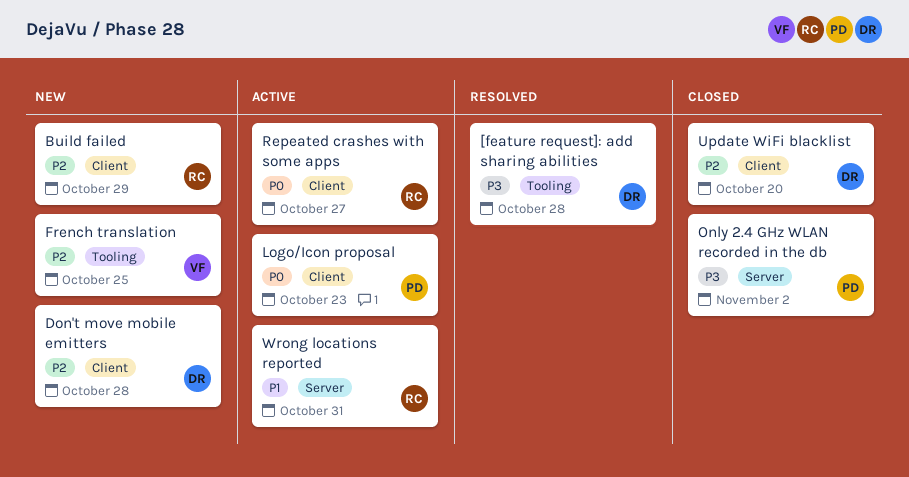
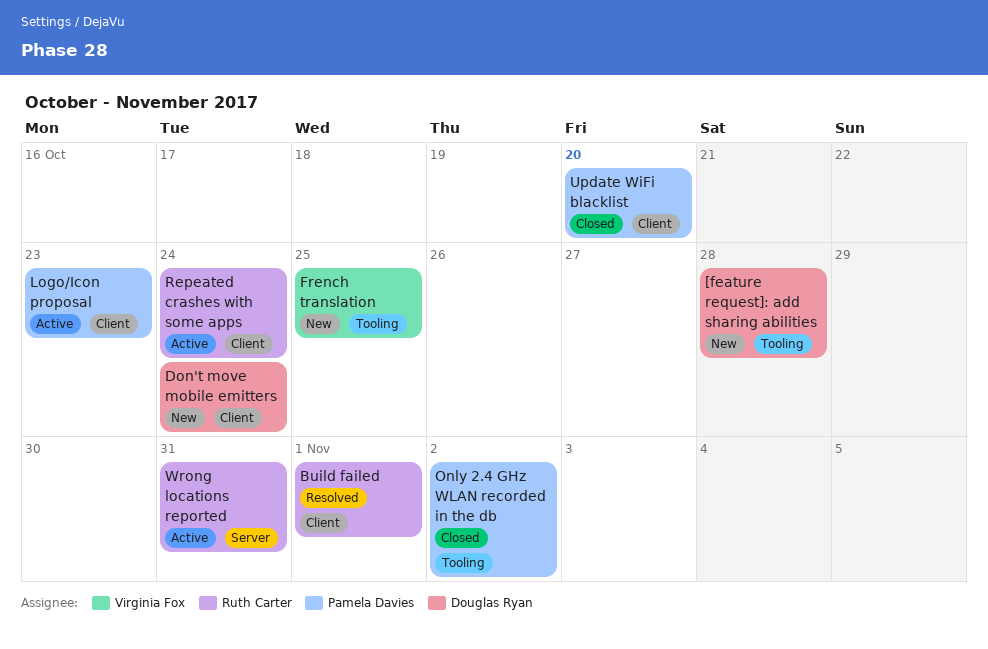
[feature request]: add sharing abilities, status: Resolved -> New
Build failed, status: New -> Resolved
Build failed, due: Oct 29 -> Nov 1
Don't move mobile emitters, due: Oct 28 -> Oct 24
Only 2.4 GHz WLAN recorded in the db, label: Server -> Tooling
Repeated crashes with some apps, due: Oct 27 -> Oct 24
Update WiFi blacklist, owner: Douglas Ryan -> Pamela Davies

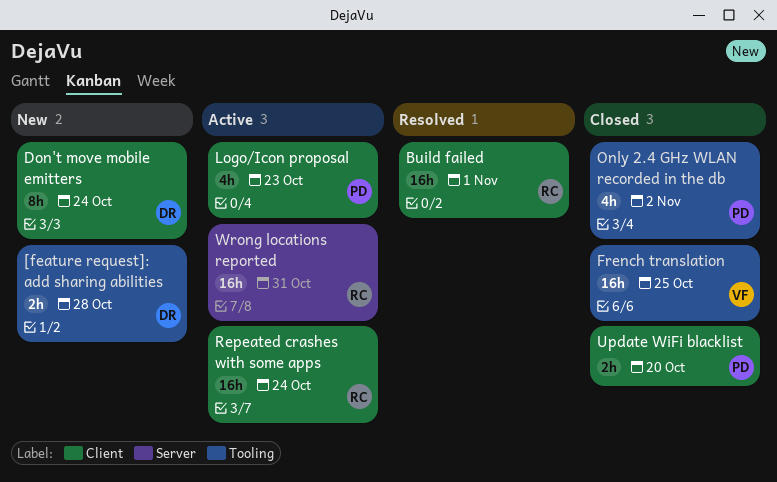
French translation, status: New -> Closed

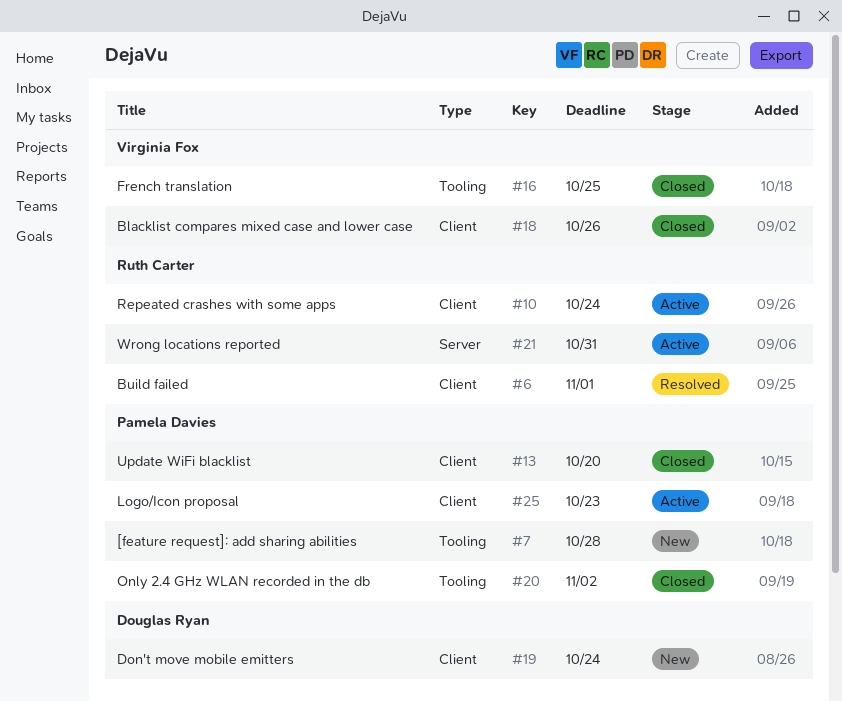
[feature request]: add sharing abilities, owner: Douglas Ryan -> Pamela Davies
Blacklist compares mixed case and lower case: none -> present

